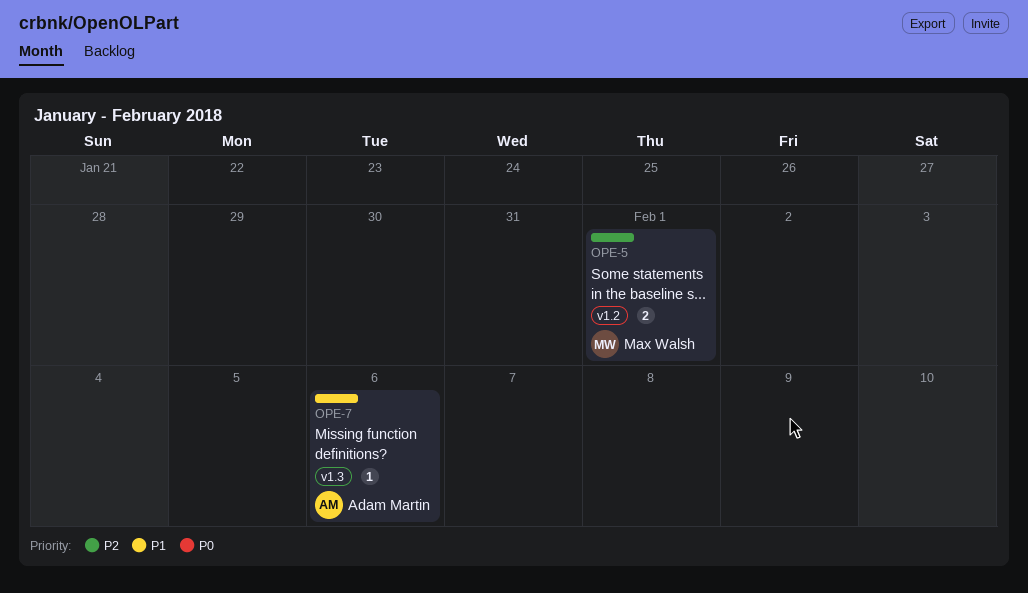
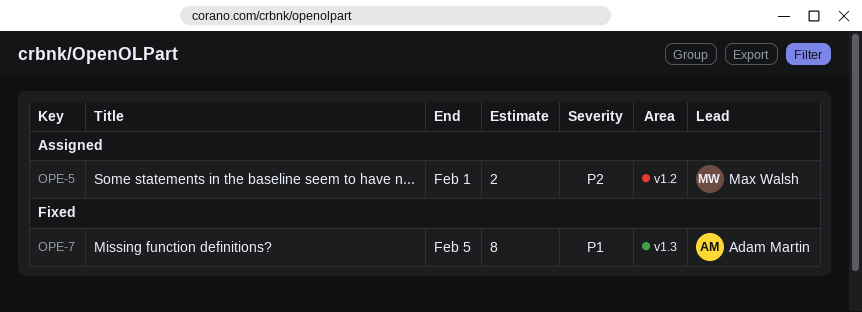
OPE-7, estimate: 1 -> 8
OPE-7, due: Feb 6 -> Feb 5

